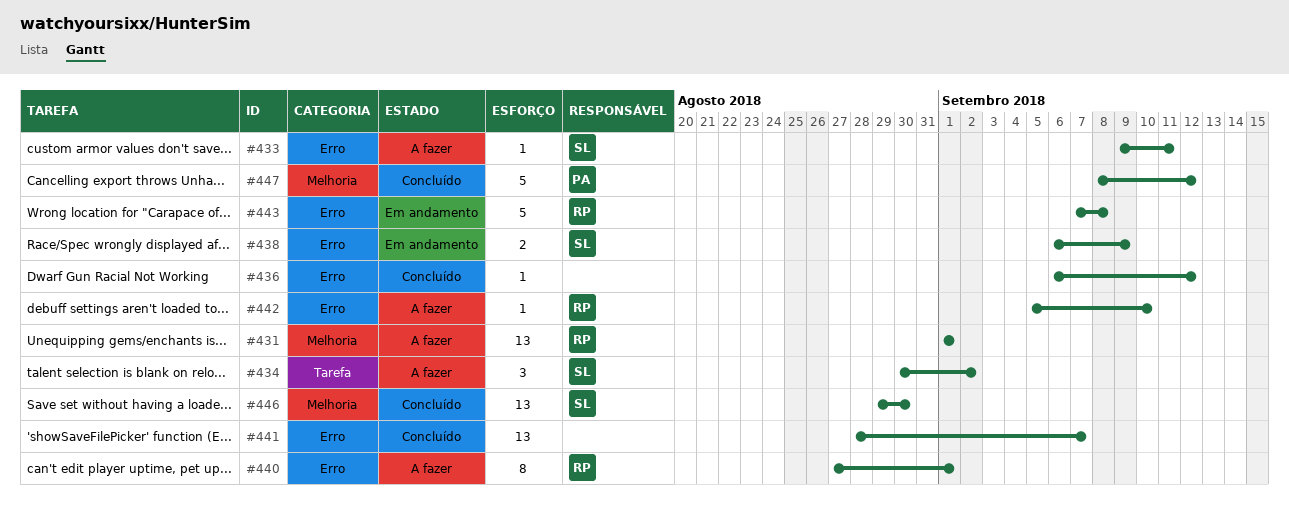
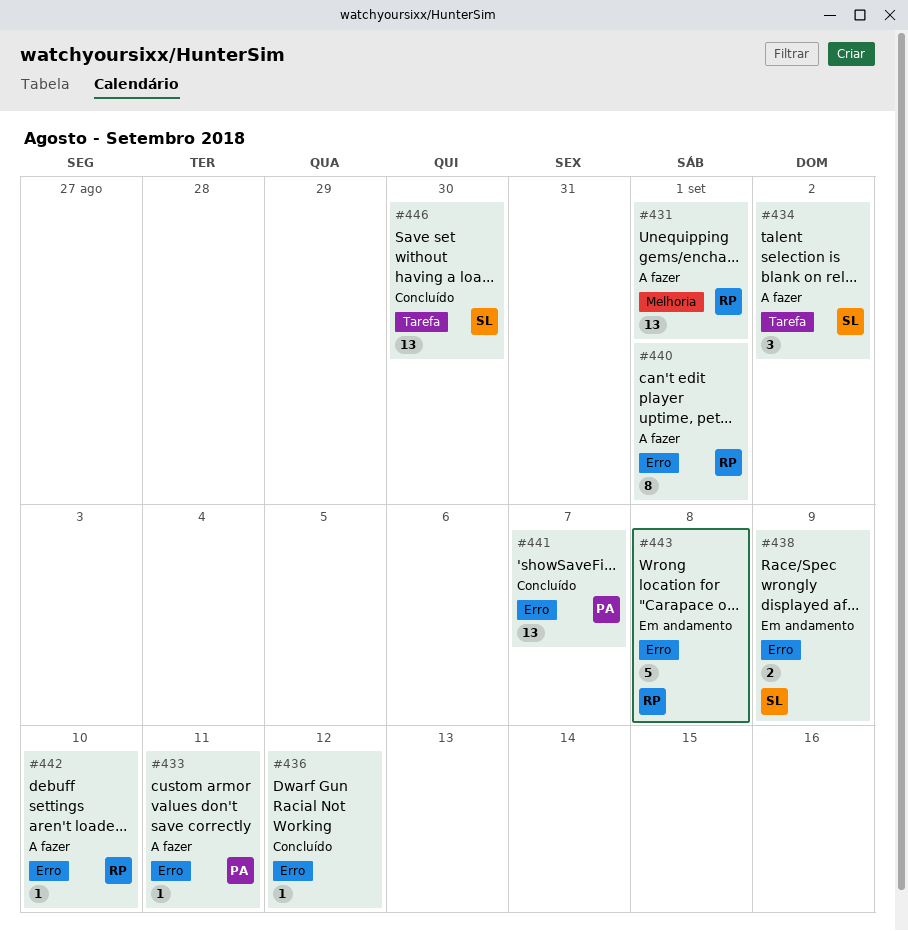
#433, owner: SL -> PA
#441, owner: none -> PA
#446, label: Melhoria -> Tarefa
#447: present -> none

